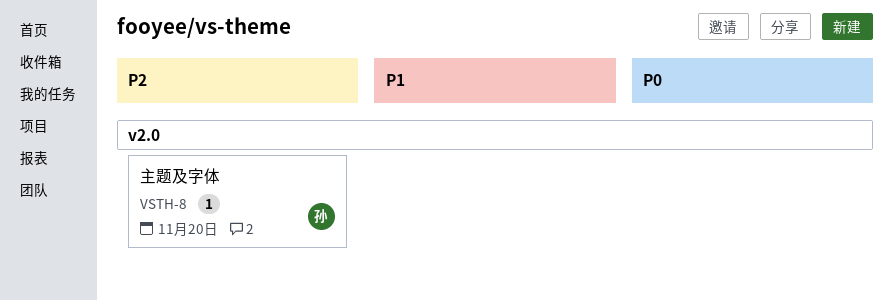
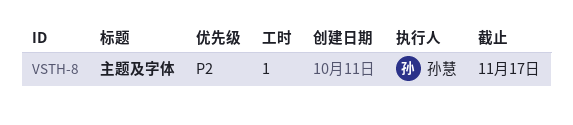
VSTH-8, due: Nov 20 -> Nov 17

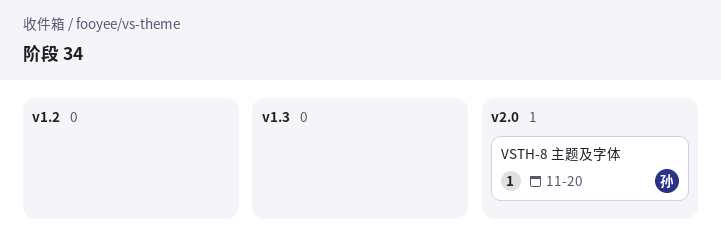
VSTH-8, due: Nov 17 -> Nov 20

